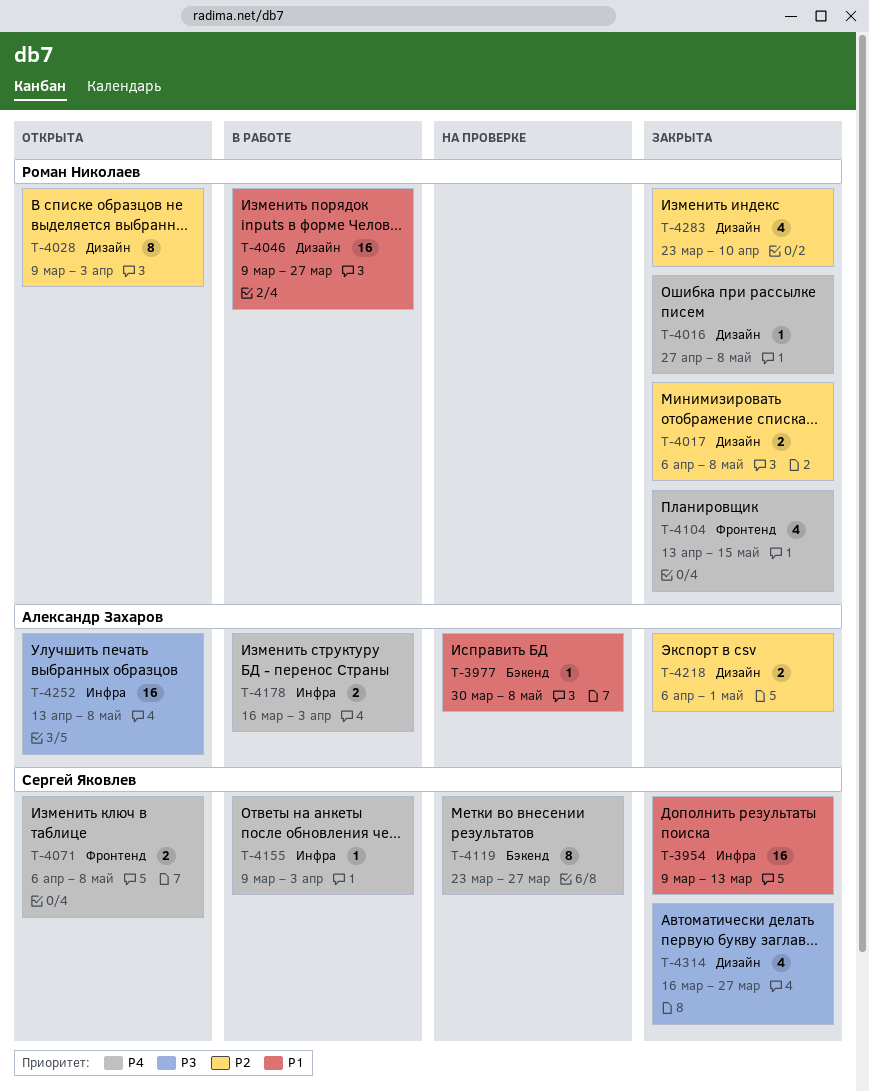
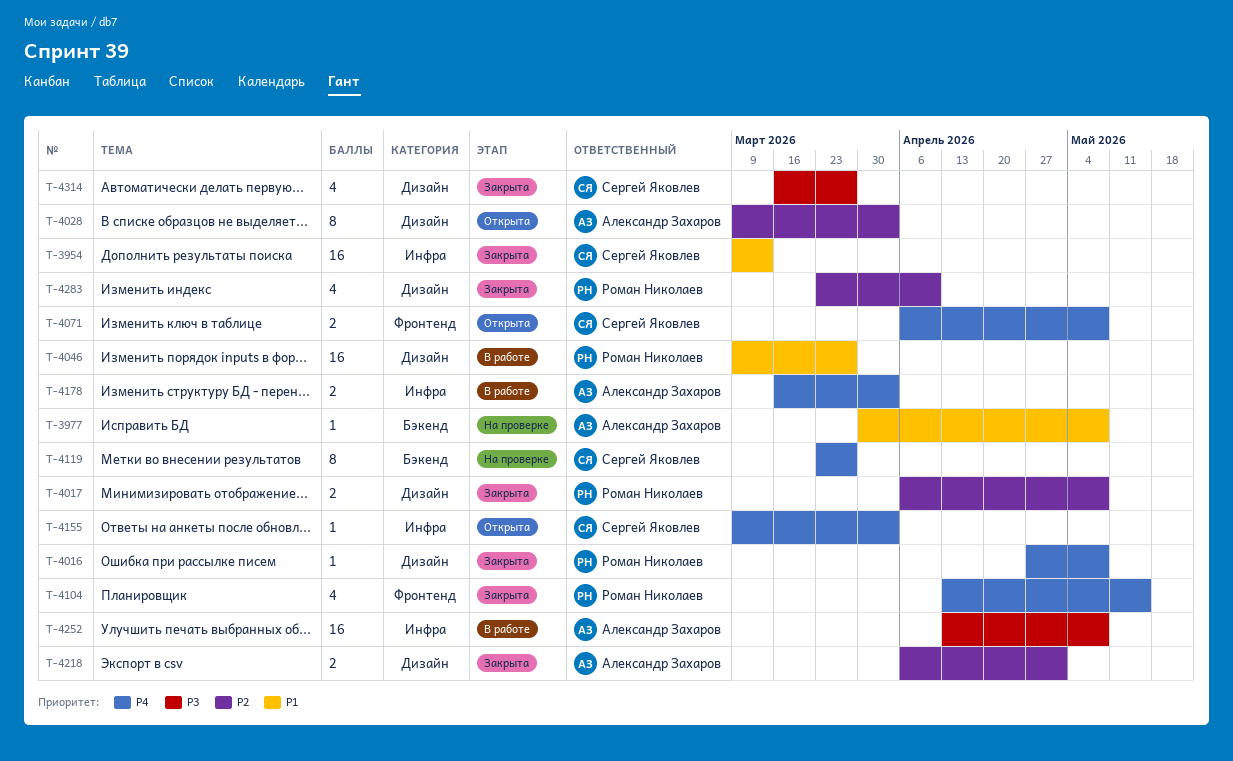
T-4028, owner: Роман Николаев -> Александр Захаров
T-4155, status: В работе -> Открыта
T-4252, status: Открыта -> В работе

